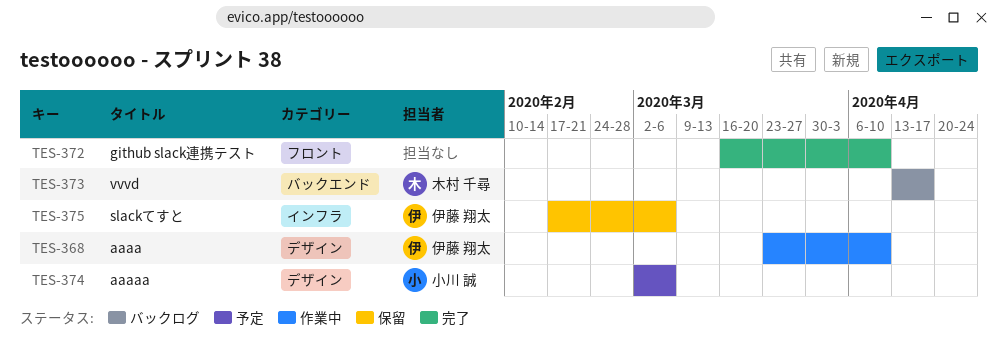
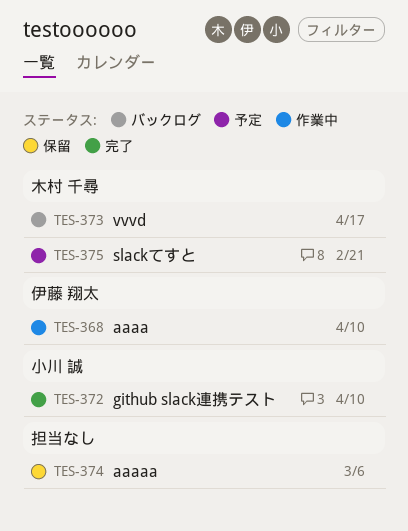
TES-372, owner: none -> 小川 誠
TES-374, status: 予定 -> 保留
TES-374, owner: 小川 誠 -> none
TES-375, status: 保留 -> 予定
TES-375, owner: 伊藤 翔太 -> 木村 千尋
TES-375, due: Mar 6 -> Feb 21

